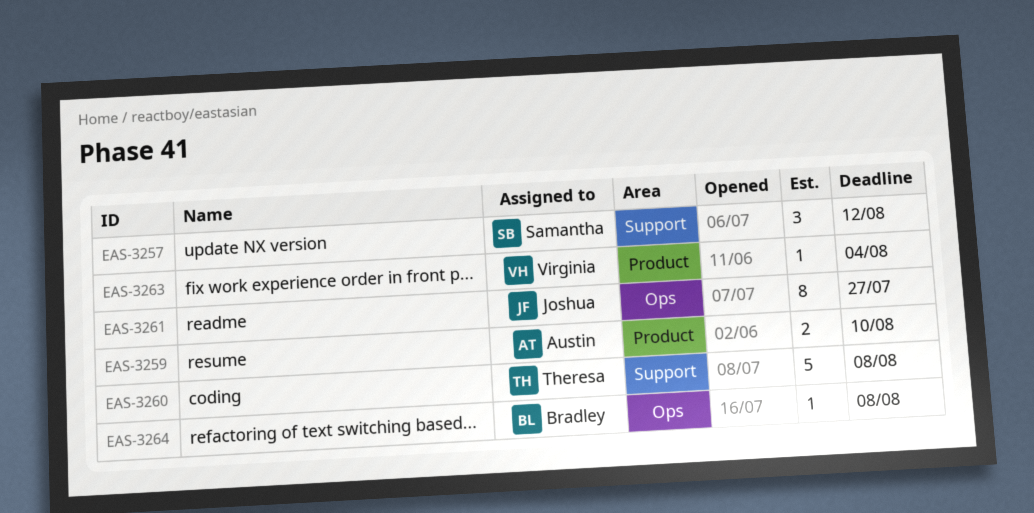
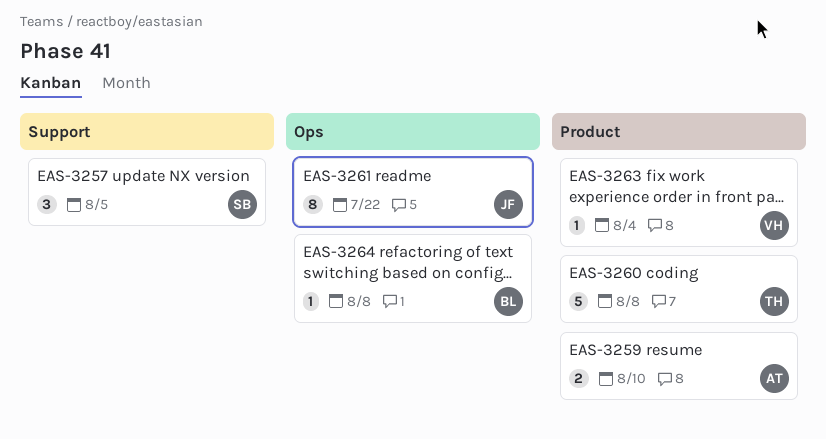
EAS-3257, due: Aug 12 -> Aug 5
EAS-3260, label: Support -> Product
EAS-3261, due: Jul 27 -> Jul 22

